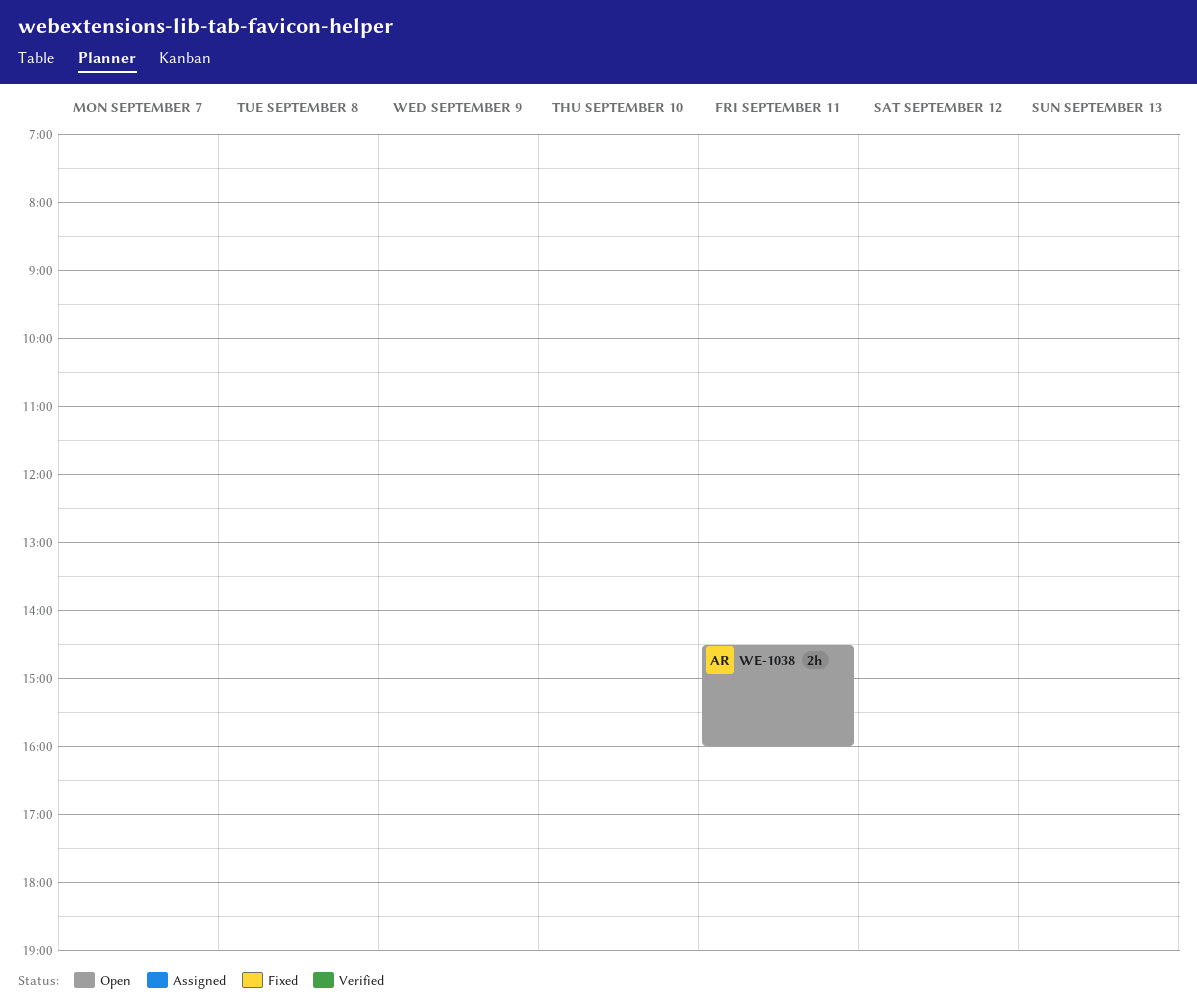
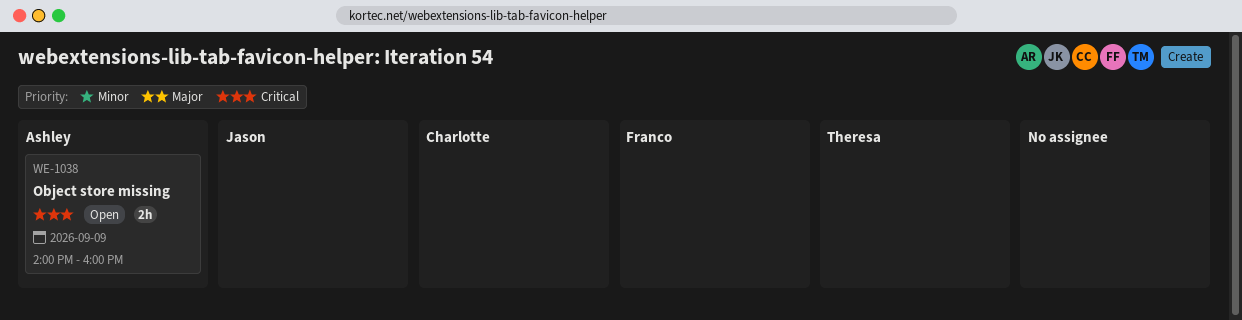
WE-1038, day: Sep 11 -> Sep 9
WE-1038, begins: 14:30 -> 14:00

